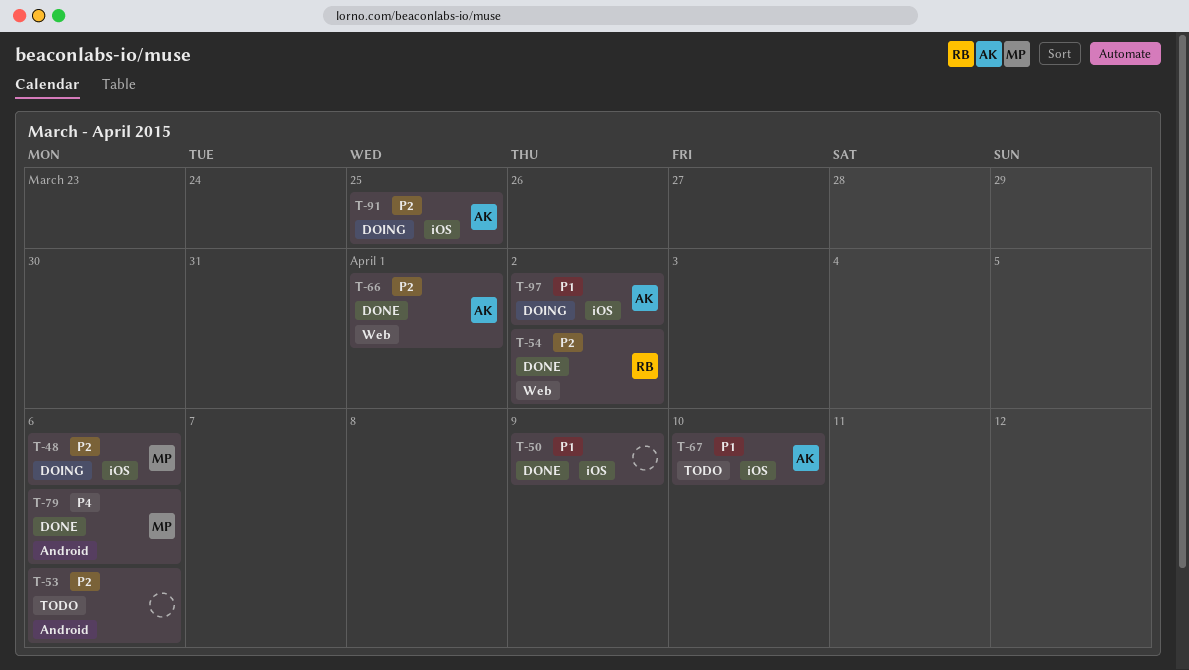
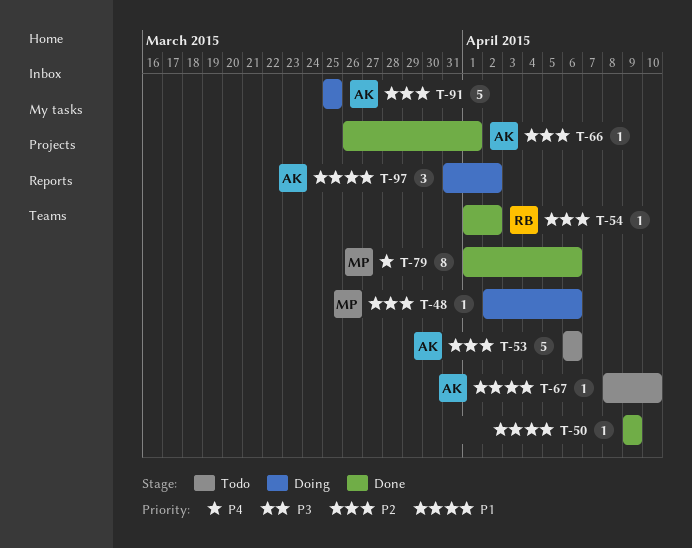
T-53, owner: none -> AK

